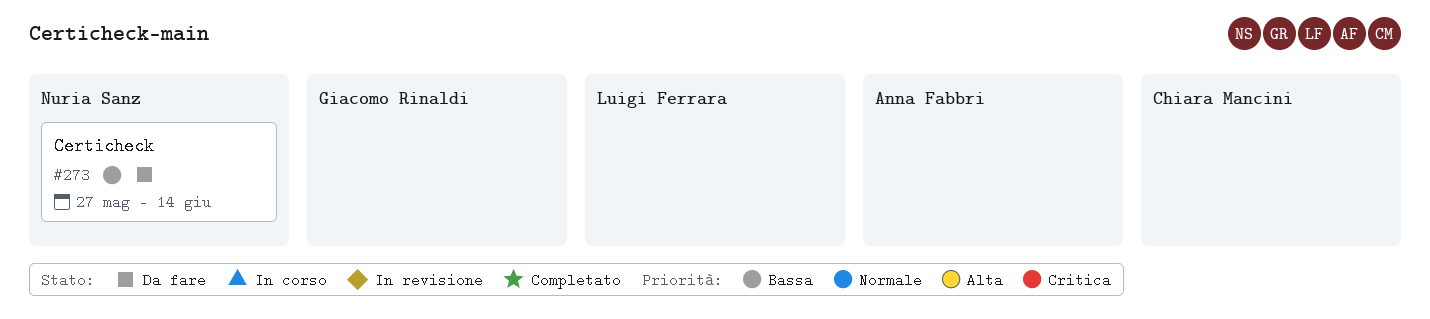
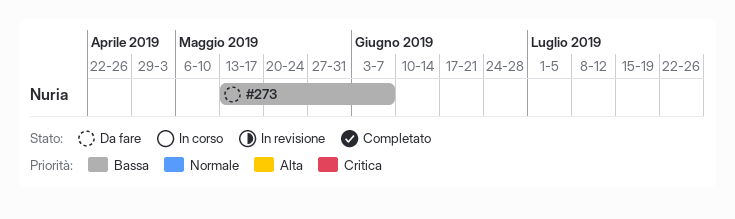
#273, start: May 27 -> May 13
#273, due: Jun 14 -> Jun 7

